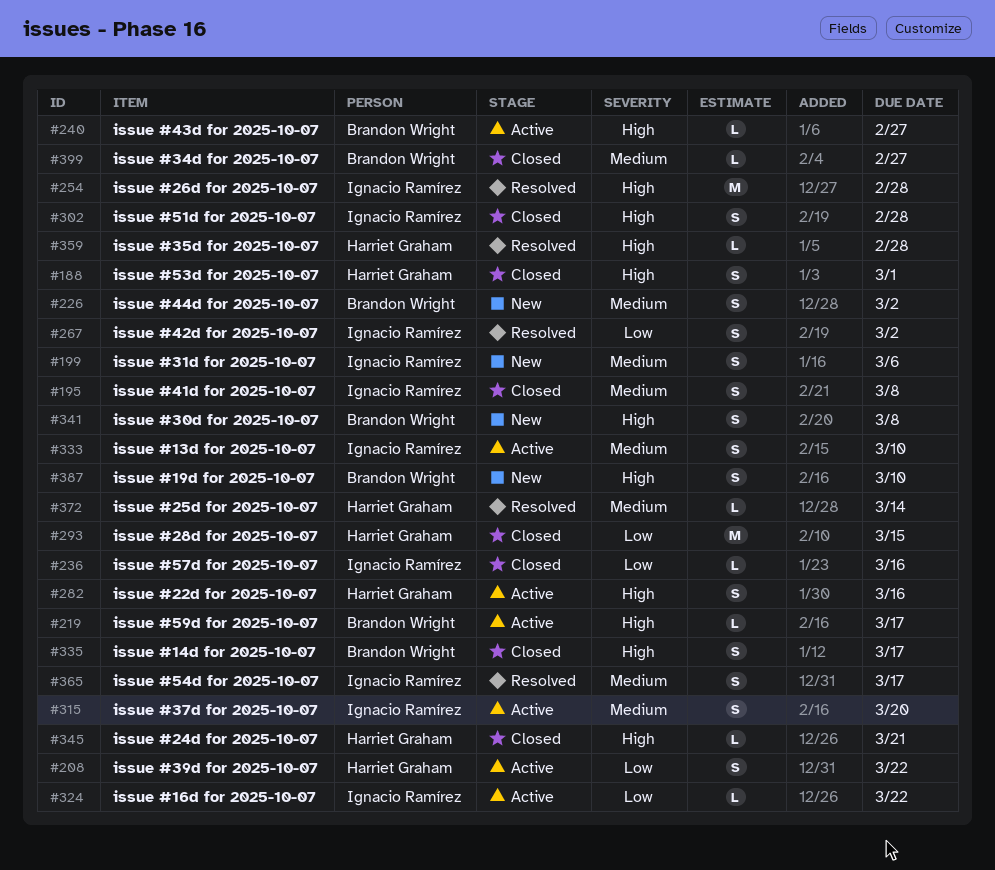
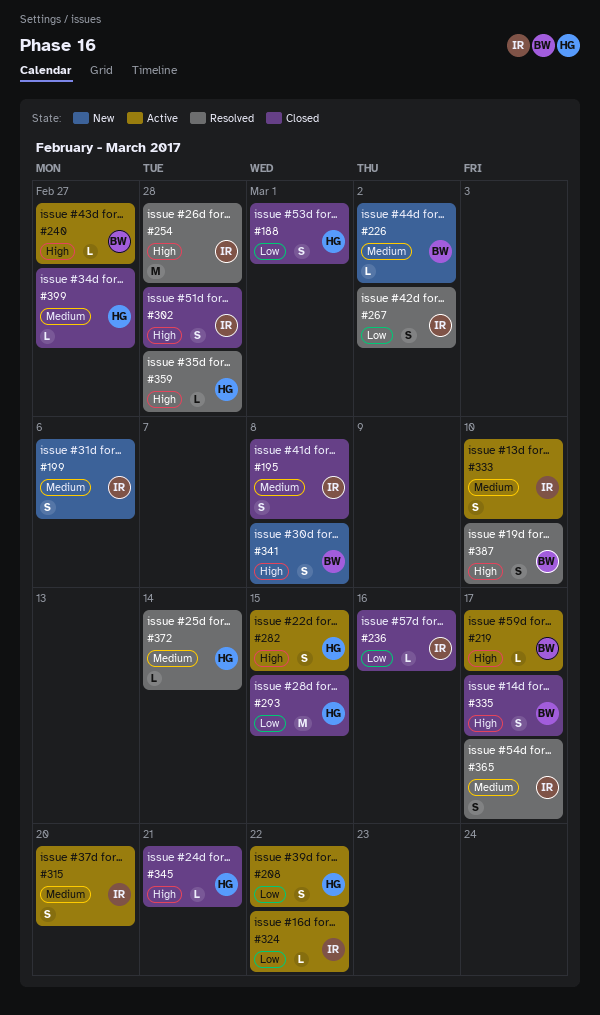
#188, priority: High -> Low
#226, estimate: S -> L
#282, due: Mar 16 -> Mar 15
#387, status: New -> Resolved
#399, owner: Brandon Wright -> Harriet Graham

